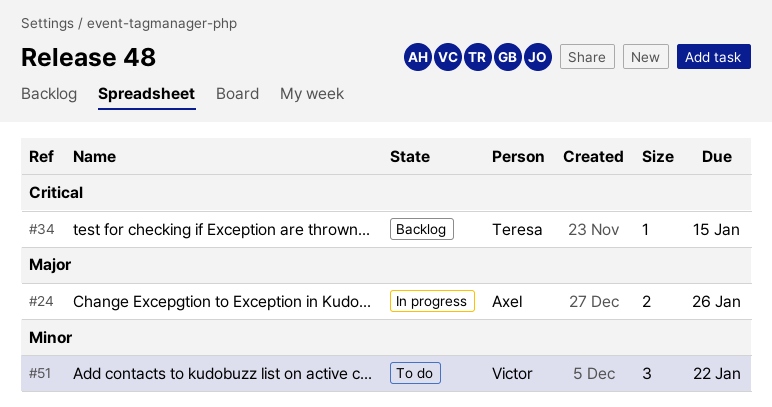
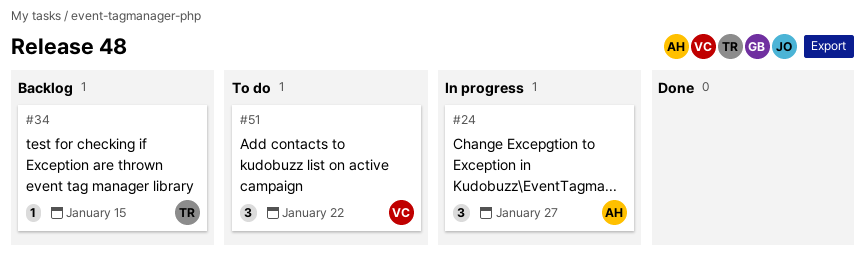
#24, estimate: 2 -> 3
#24, due: Jan 26 -> Jan 27

